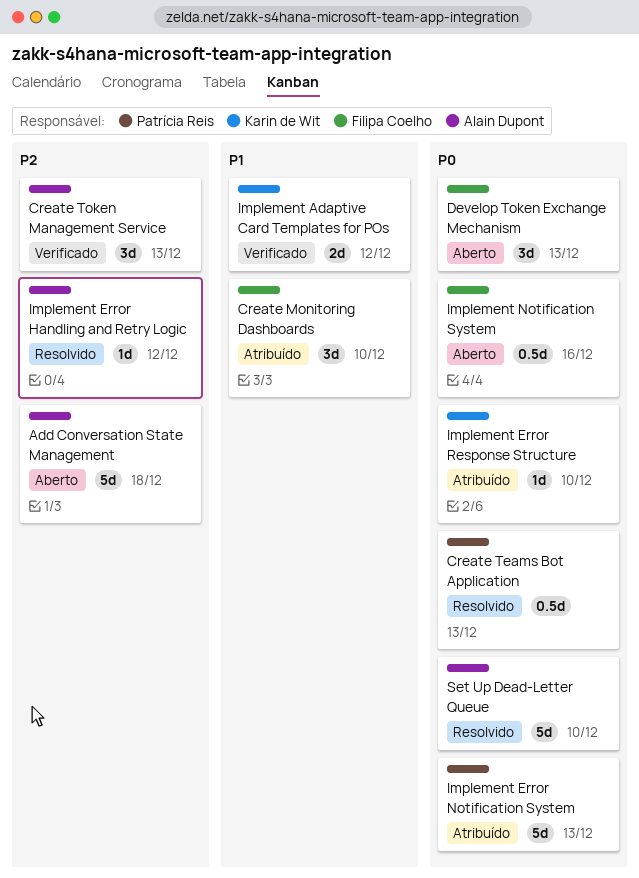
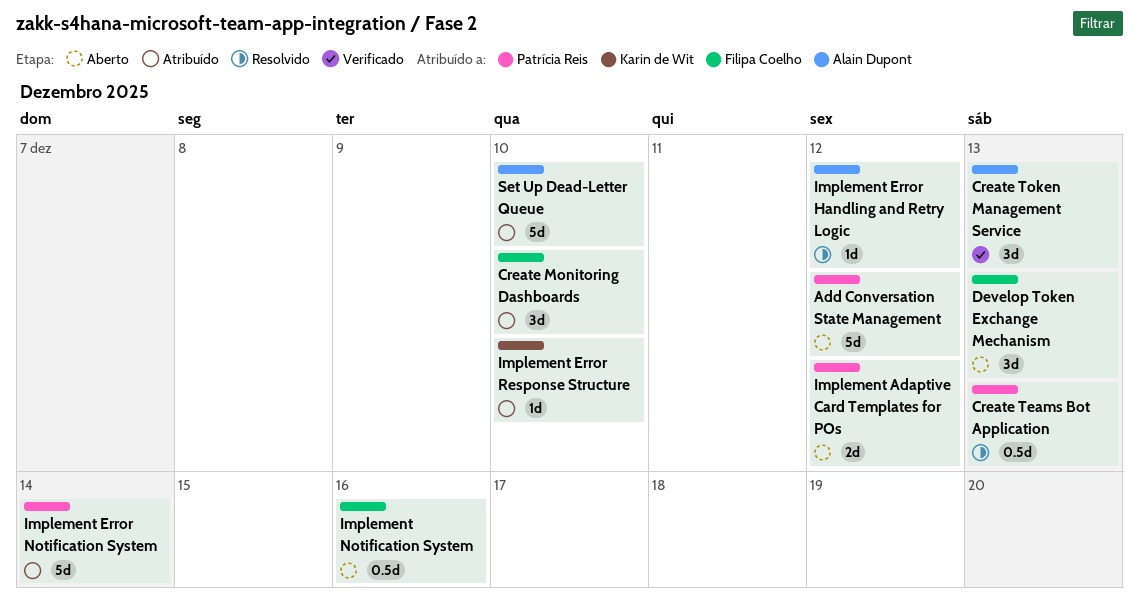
Add Conversation State Management, owner: Alain Dupont -> Patrícia Reis
Add Conversation State Management, due: Dec 18 -> Dec 12
Implement Adaptive Card Templates for POs, status: Verificado -> Aberto
Implement Adaptive Card Templates for POs, owner: Karin de Wit -> Patrícia Reis
Implement Error Notification System, due: Dec 13 -> Dec 14
Set Up Dead-Letter Queue, status: Resolvido -> Atribuído

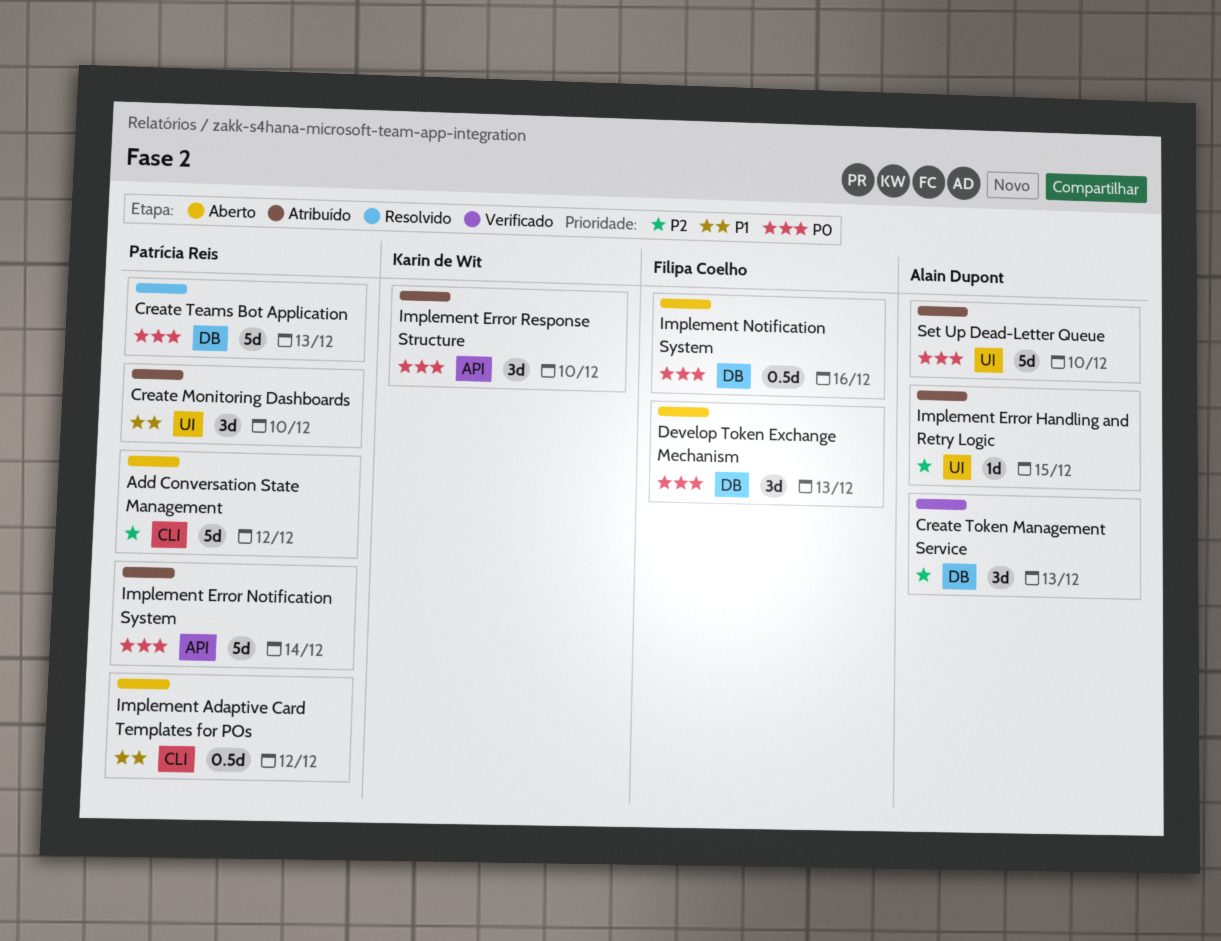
Create Monitoring Dashboards, owner: Filipa Coelho -> Patrícia Reis
Create Teams Bot Application, estimate: 0.5d -> 5d
Implement Adaptive Card Templates for POs, estimate: 2d -> 0.5d
Implement Error Handling and Retry Logic, status: Resolvido -> Atribuído
Implement Error Handling and Retry Logic, due: Dec 12 -> Dec 15
Implement Error Response Structure, estimate: 1d -> 3d

